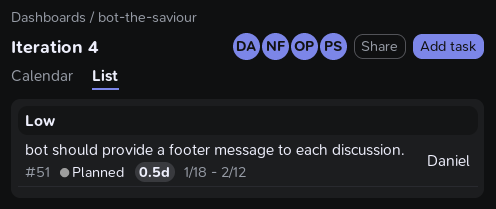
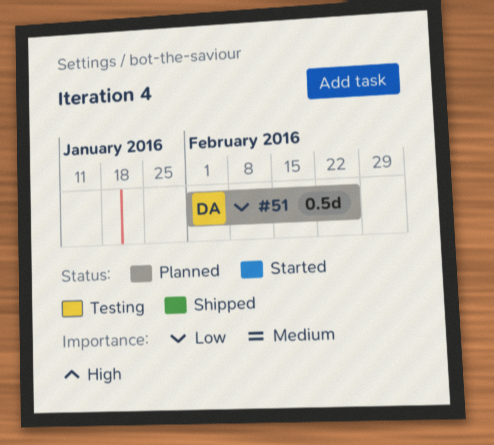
#51, start: Jan 18 -> Feb 1
#51, due: Feb 12 -> Feb 26

